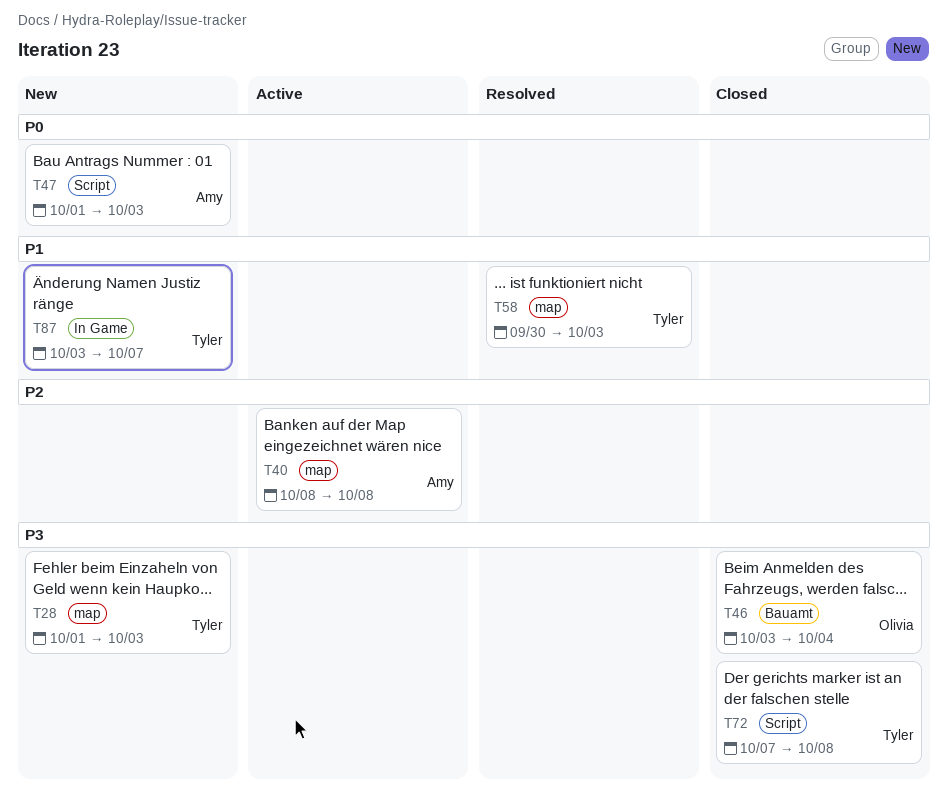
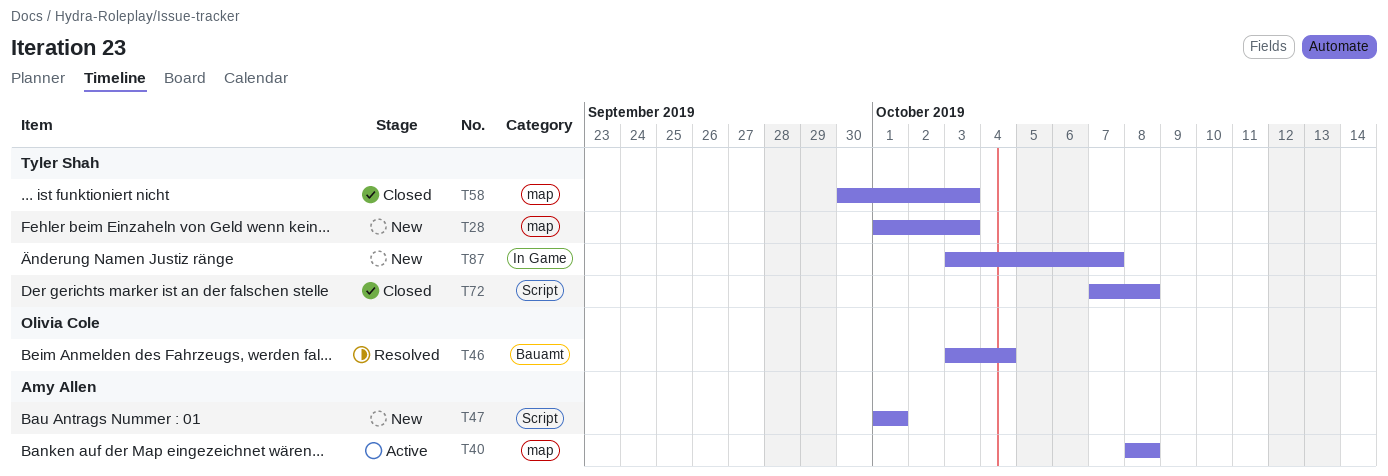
T46, status: Closed -> Resolved
T47, due: Oct 3 -> Oct 1
T58, status: Resolved -> Closed

